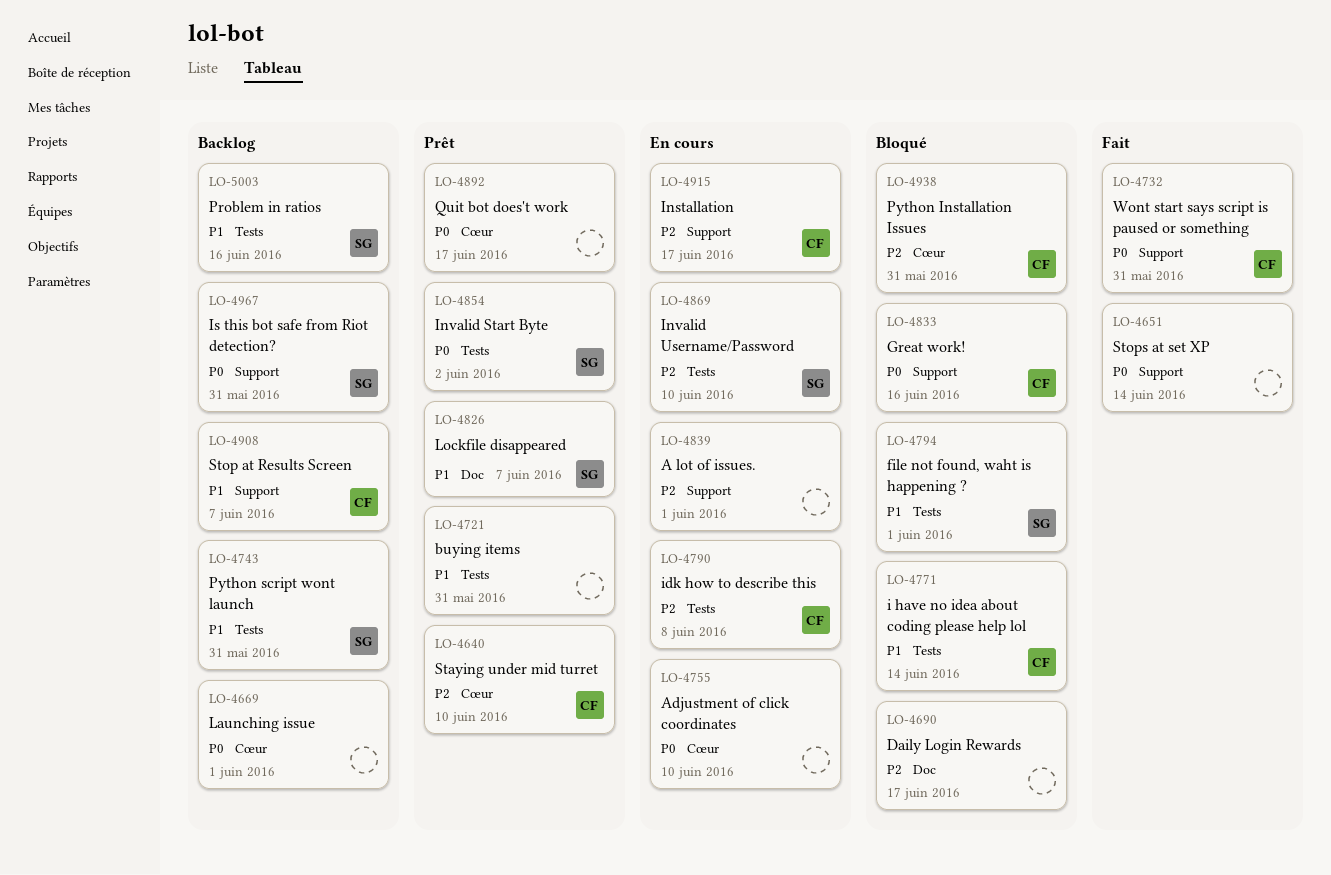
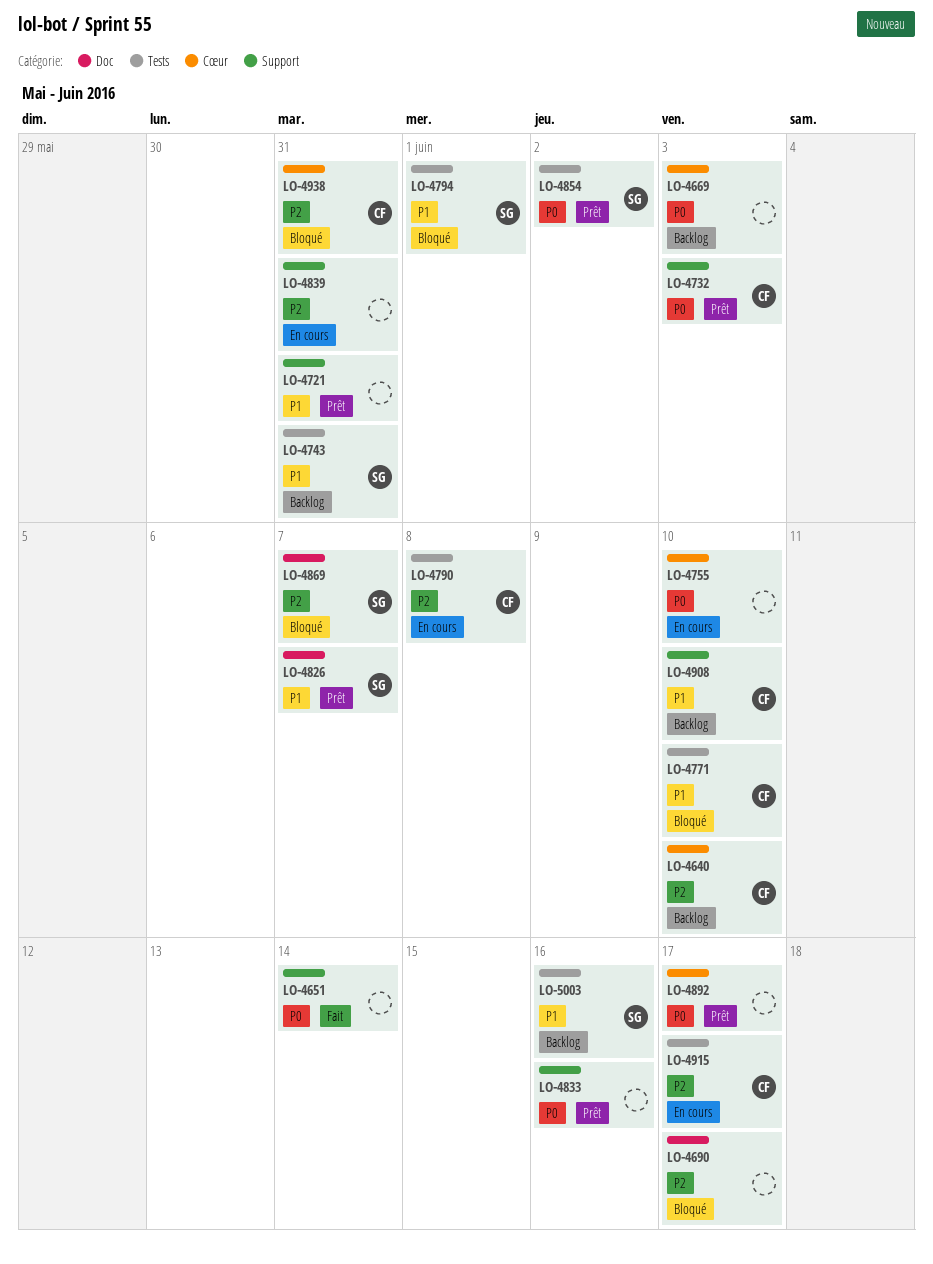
LO-4640, status: Prêt -> Backlog
LO-4669, due: Jun 1 -> Jun 3
LO-4721, label: Tests -> Support
LO-4732, status: Fait -> Prêt
LO-4732, due: May 31 -> Jun 3
LO-4771, due: Jun 14 -> Jun 10
LO-4833, status: Bloqué -> Prêt
LO-4833, owner: CF -> none
LO-4839, due: Jun 1 -> May 31
LO-4869, status: En cours -> Bloqué
LO-4869, label: Tests -> Doc
LO-4869, due: Jun 10 -> Jun 7
LO-4908, due: Jun 7 -> Jun 10
LO-4915, label: Support -> Tests
LO-4967: present -> none

